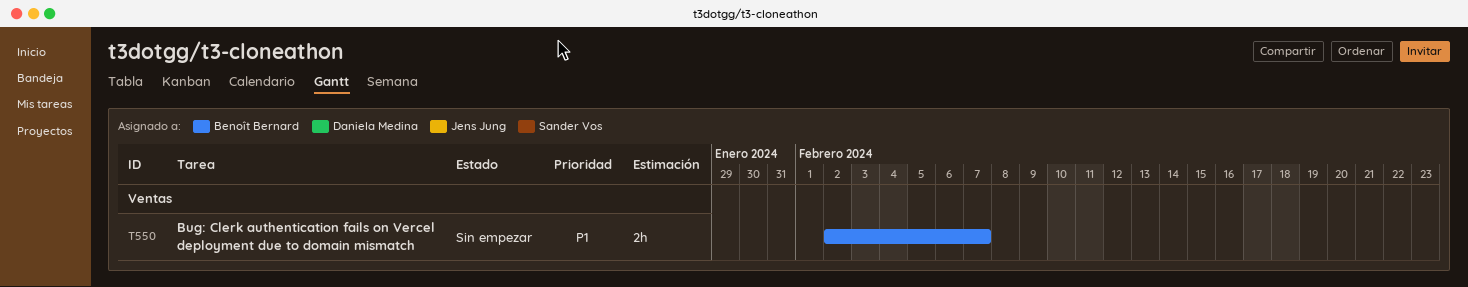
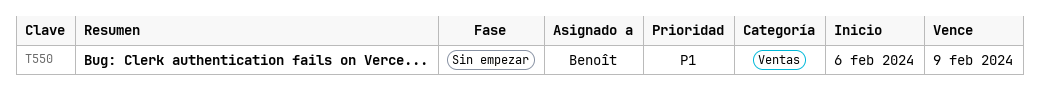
T550, start: Feb 2 -> Feb 6
T550, due: Feb 7 -> Feb 9

